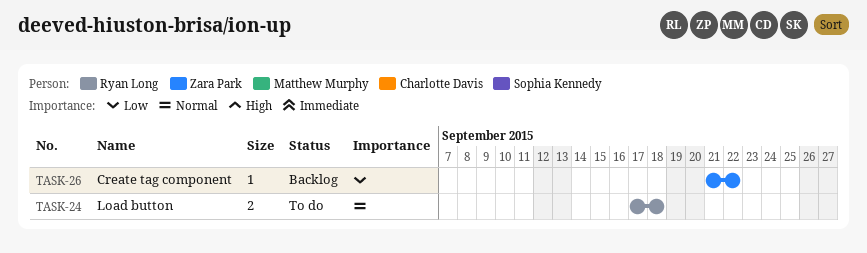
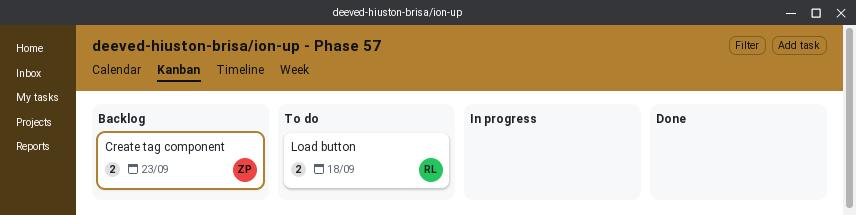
Create tag component, estimate: 1 -> 2
Create tag component, due: Sep 22 -> Sep 23

